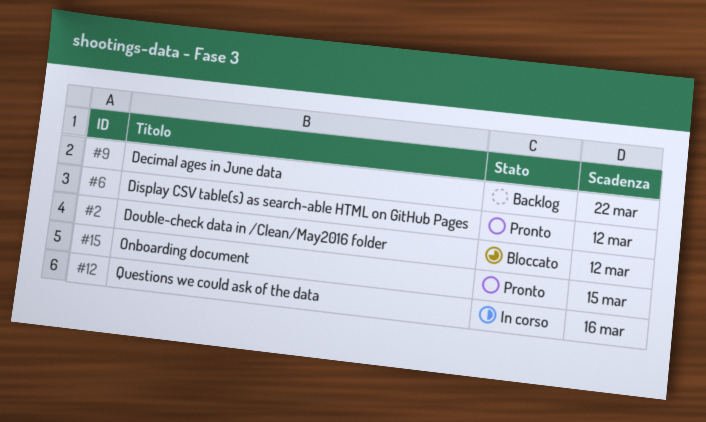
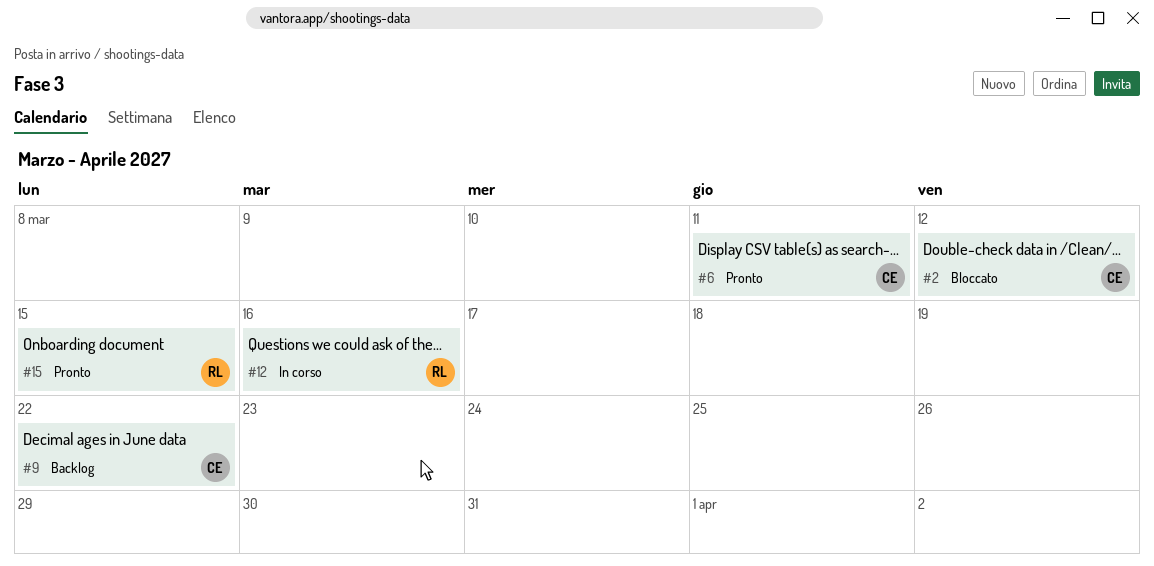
#6, due: Mar 12 -> Mar 11

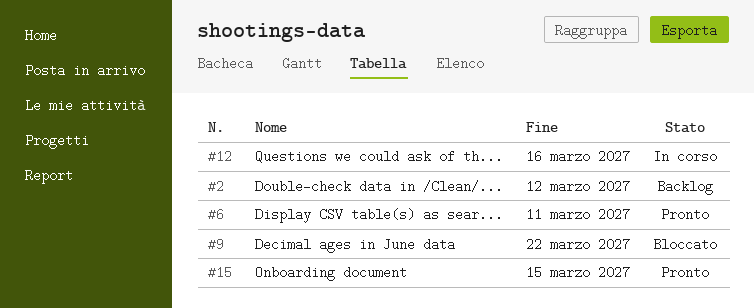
#2, status: Bloccato -> Backlog
#9, status: Backlog -> Bloccato

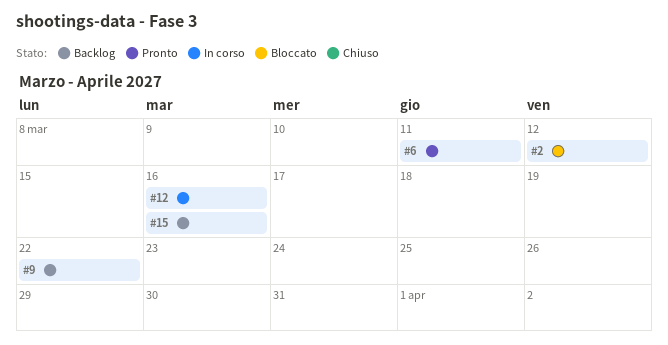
#2, status: Backlog -> Bloccato
#9, status: Bloccato -> Backlog
#15, status: Pronto -> Backlog
#15, due: Mar 15 -> Mar 16

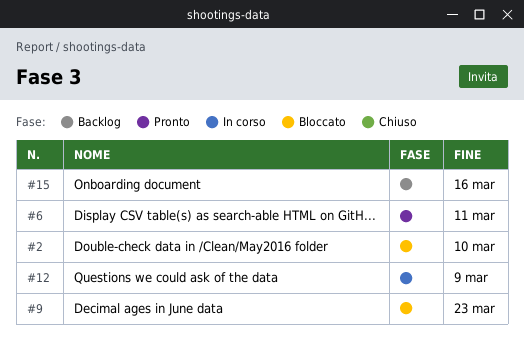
#2, due: Mar 12 -> Mar 10
#9, status: Backlog -> Bloccato
#9, due: Mar 22 -> Mar 23
#12, due: Mar 16 -> Mar 9

